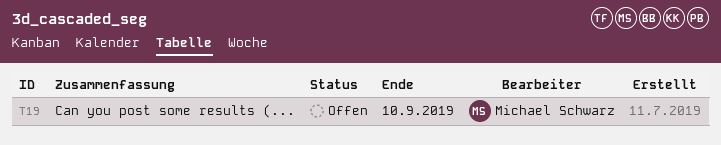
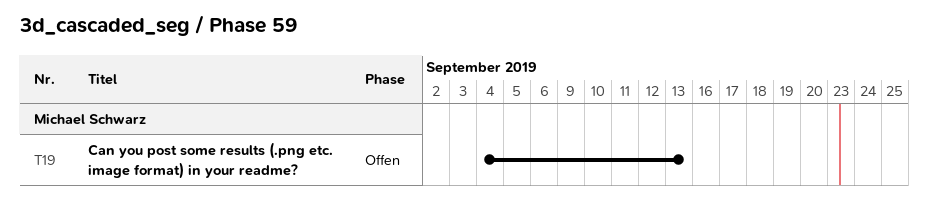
T19, due: Sep 10 -> Sep 13

